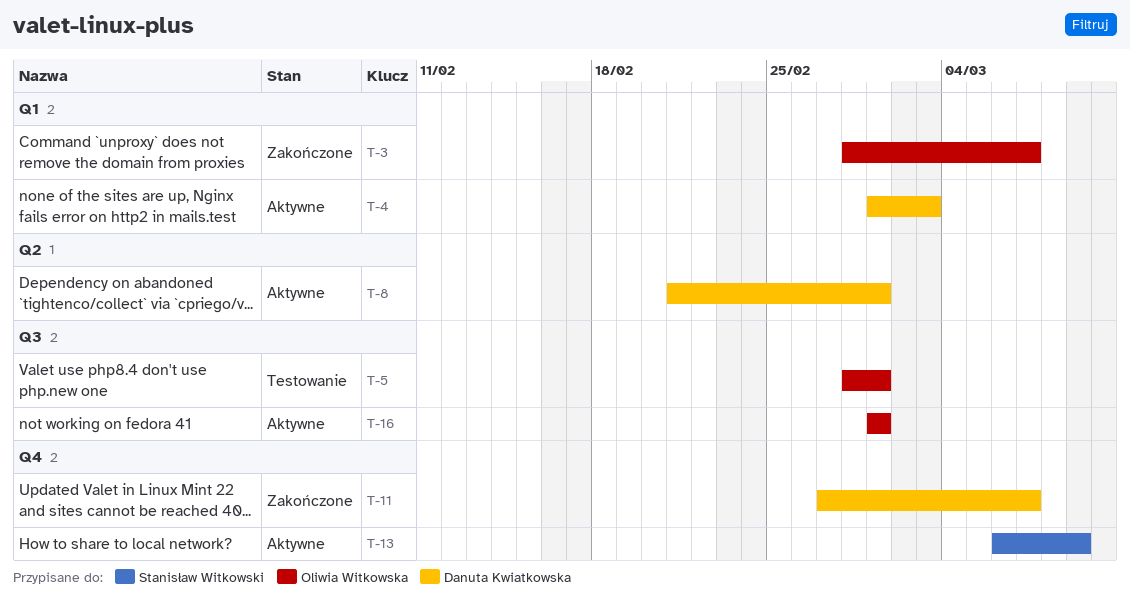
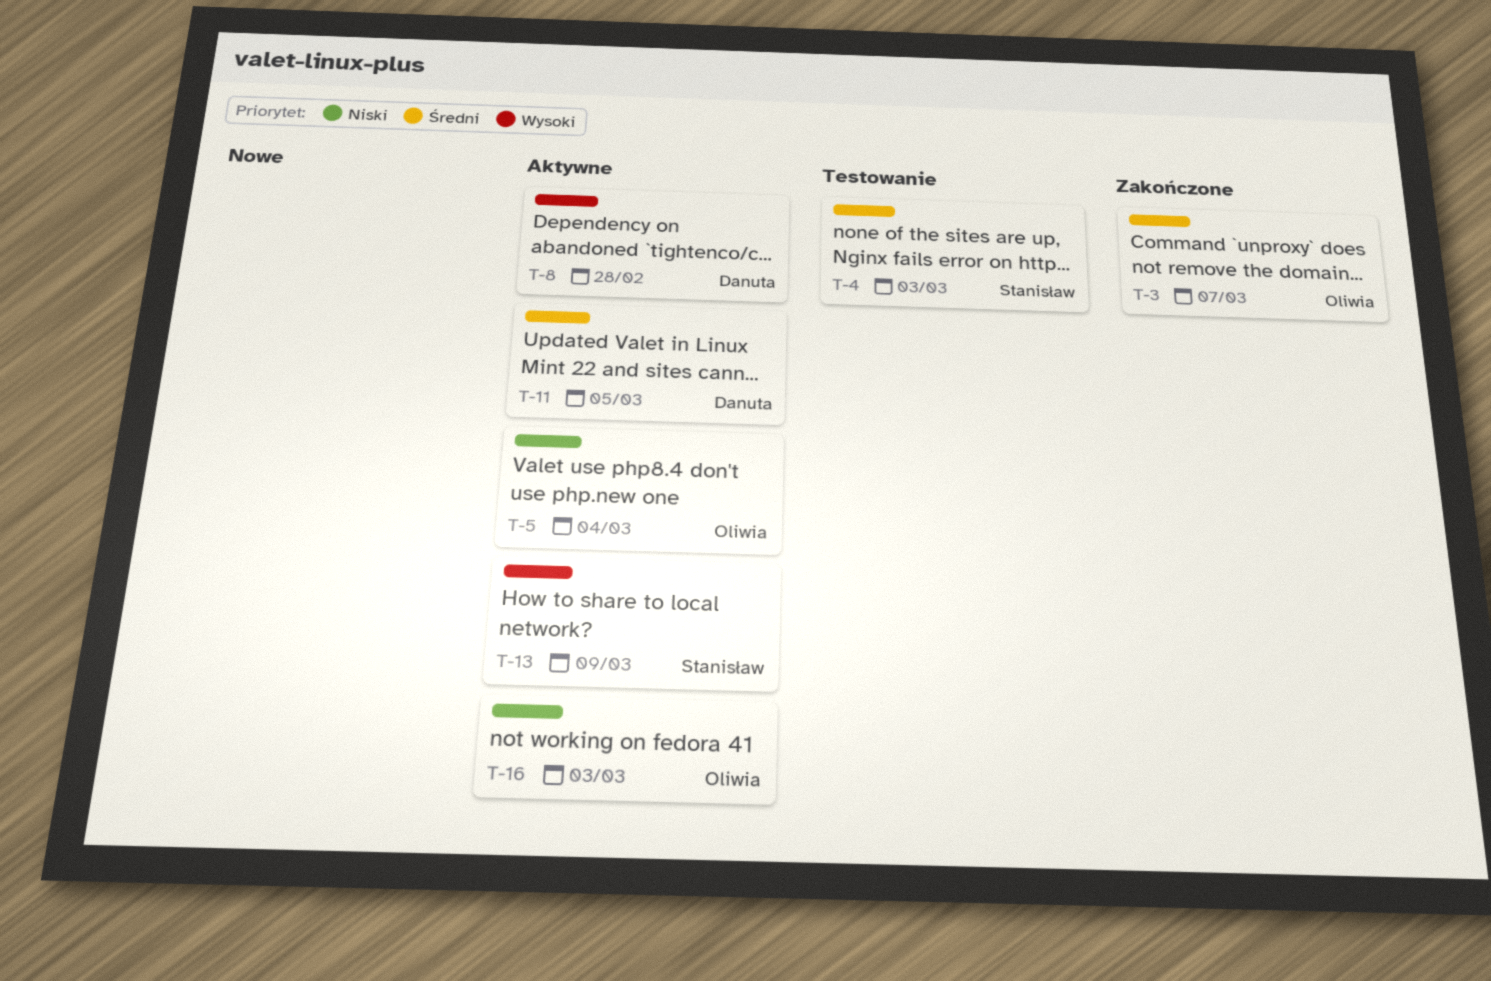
T-4, status: Aktywne -> Testowanie
T-4, owner: Danuta Kwiatkowska -> Stanisław Witkowski
T-5, status: Testowanie -> Aktywne
T-5, due: Mar 1 -> Mar 4
T-8, due: Mar 1 -> Feb 28
T-11, status: Zakończone -> Aktywne
T-11, due: Mar 7 -> Mar 5
T-16, due: Mar 1 -> Mar 3

